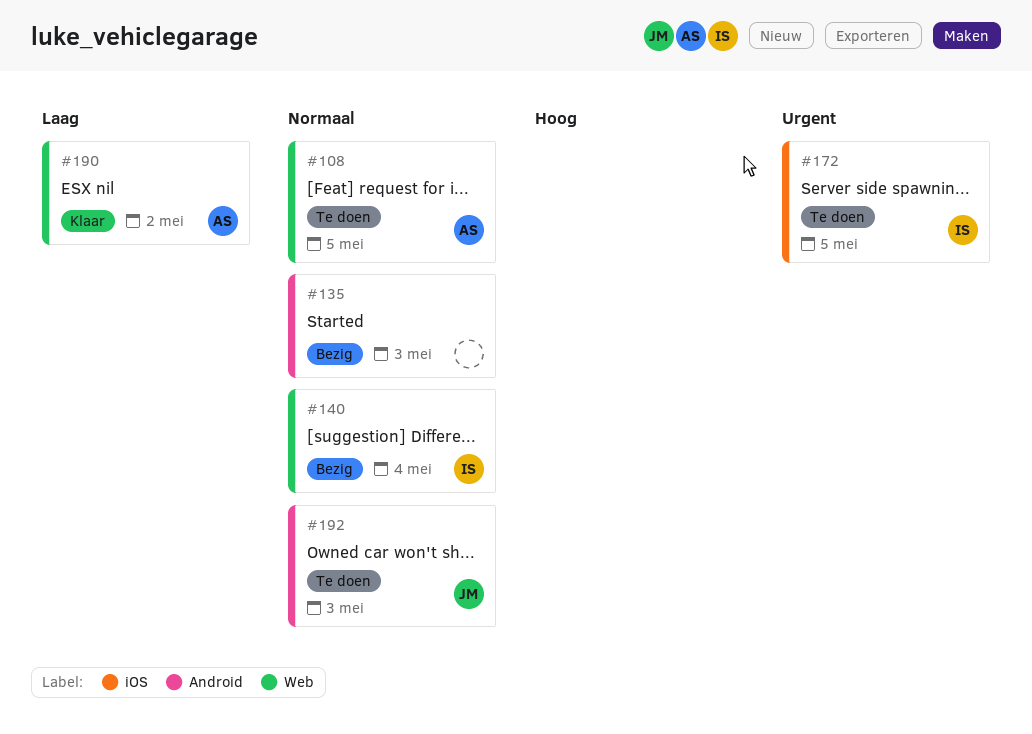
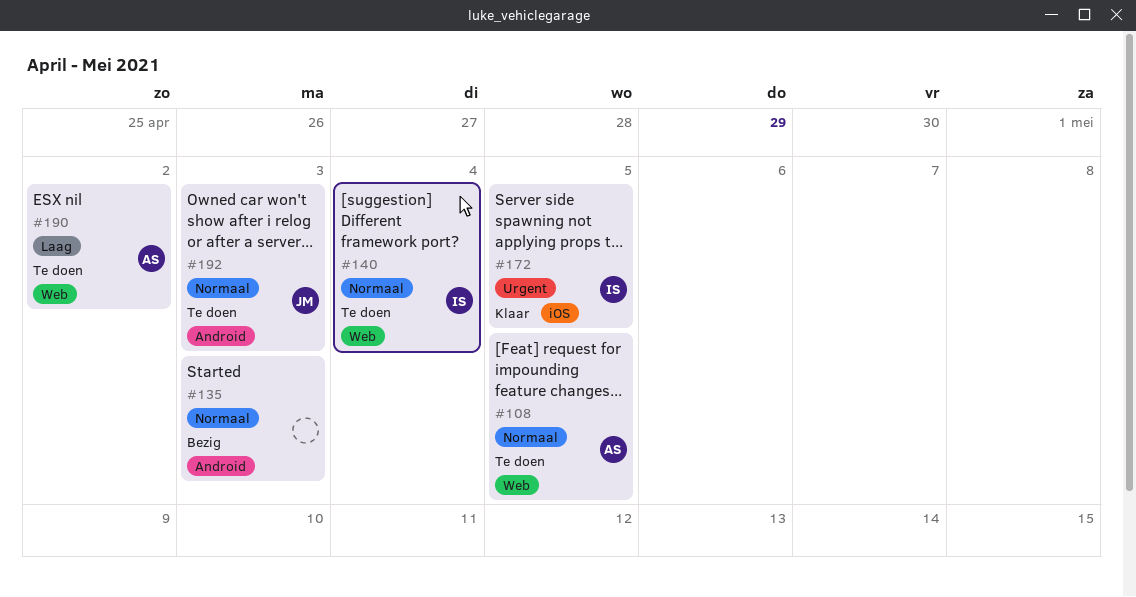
#140, status: Bezig -> Te doen
#172, status: Te doen -> Klaar
#190, status: Klaar -> Te doen

